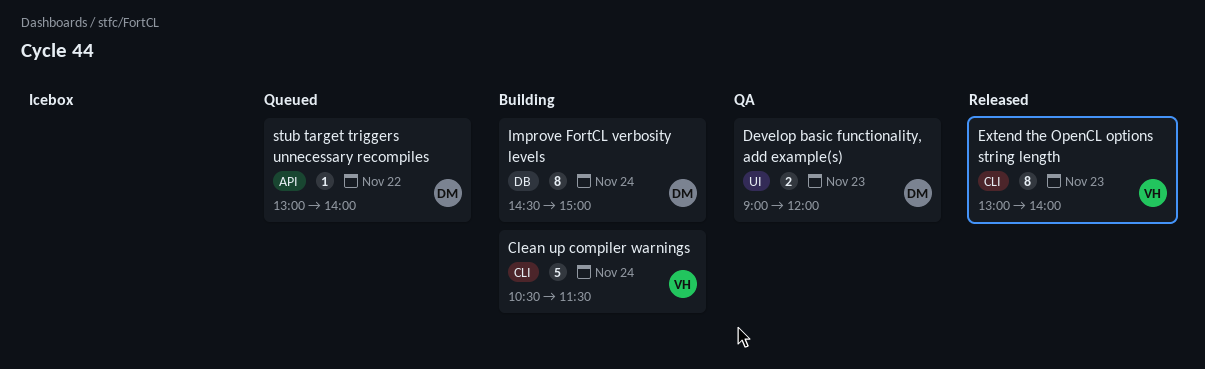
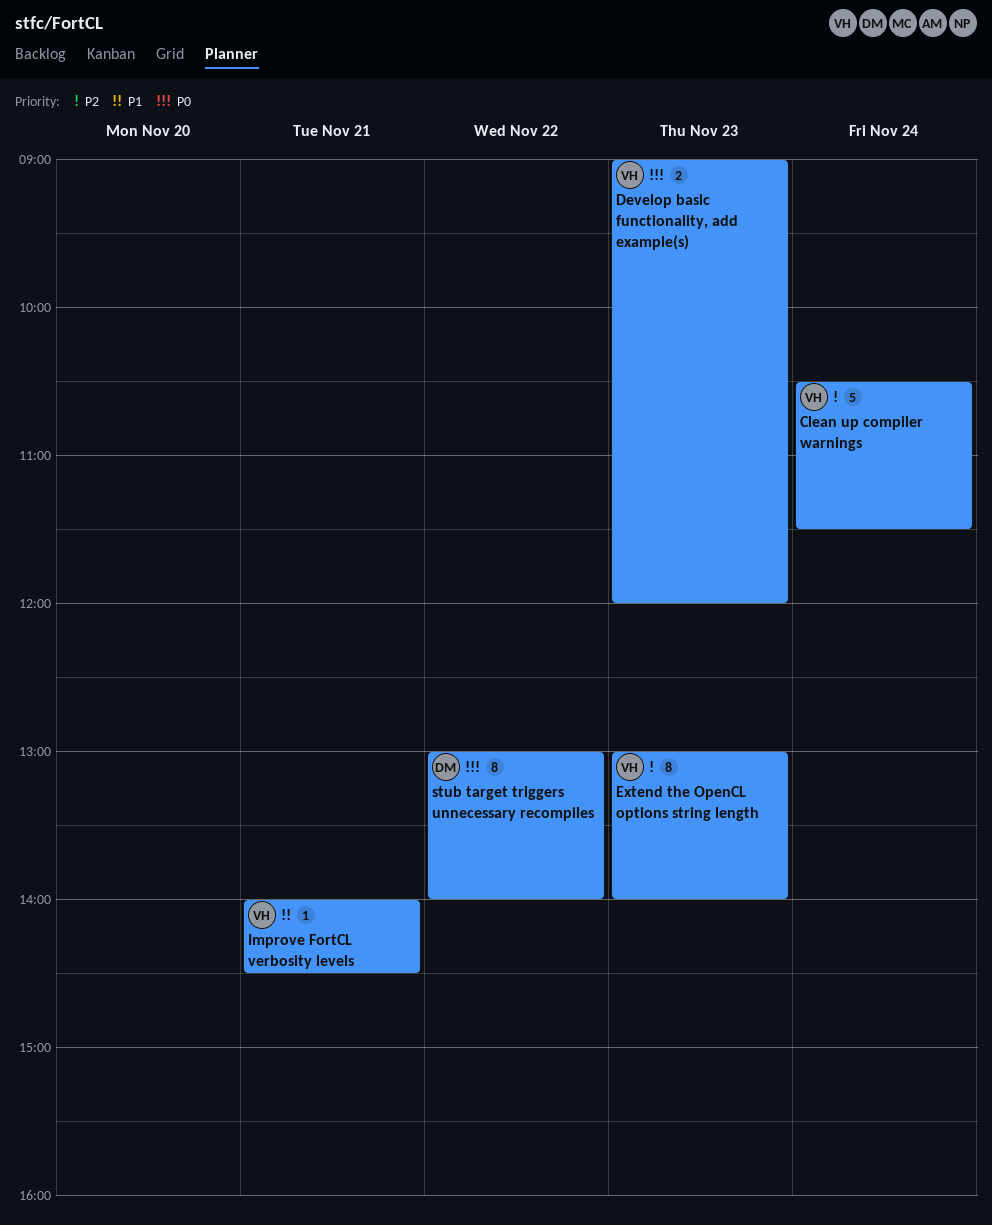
Develop basic functionality, add example(s), owner: DM -> VH
Improve FortCL verbosity levels, owner: DM -> VH
Improve FortCL verbosity levels, estimate: 8 -> 1
Improve FortCL verbosity levels, day: Nov 24 -> Nov 21
Improve FortCL verbosity levels, begins: 14:30 -> 14:00
Improve FortCL verbosity levels, ends: 15:00 -> 14:30
stub target triggers unnecessary recompiles, estimate: 1 -> 8

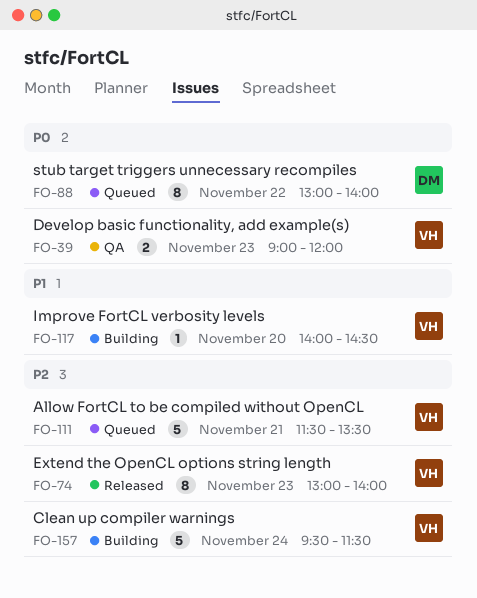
Allow FortCL to be compiled without OpenCL: none -> present
Clean up compiler warnings, begins: 10:30 -> 09:30
Improve FortCL verbosity levels, day: Nov 21 -> Nov 20

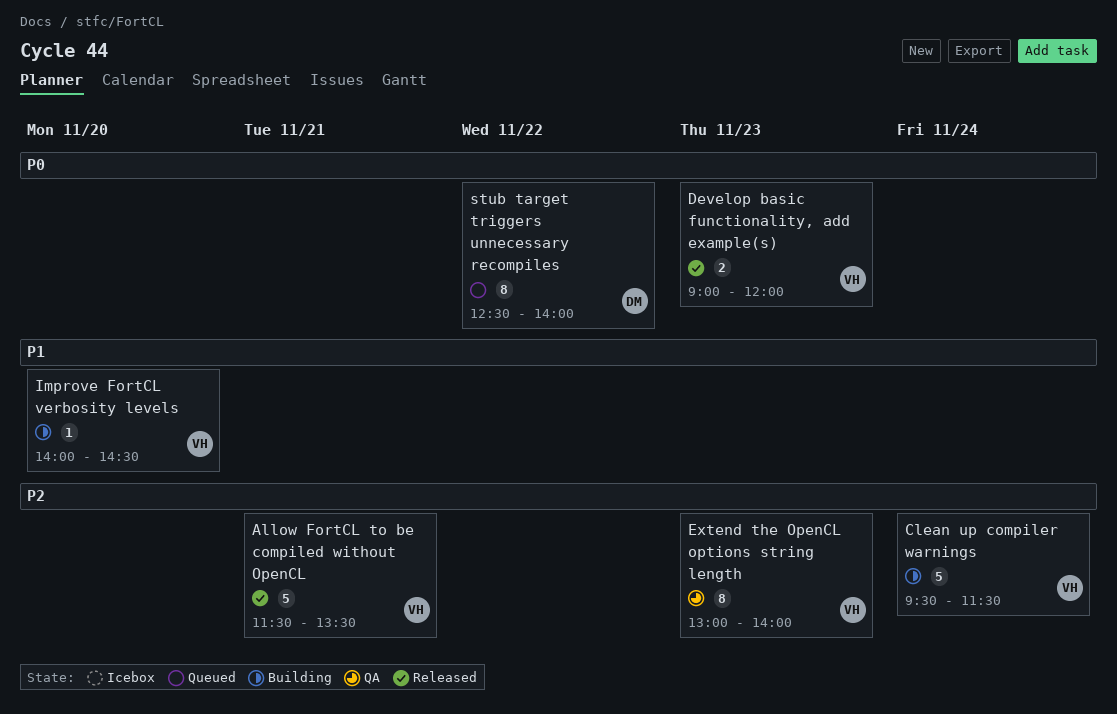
Allow FortCL to be compiled without OpenCL, status: Queued -> Released
Develop basic functionality, add example(s), status: QA -> Released
Extend the OpenCL options string length, status: Released -> QA
stub target triggers unnecessary recompiles, begins: 13:00 -> 12:30

